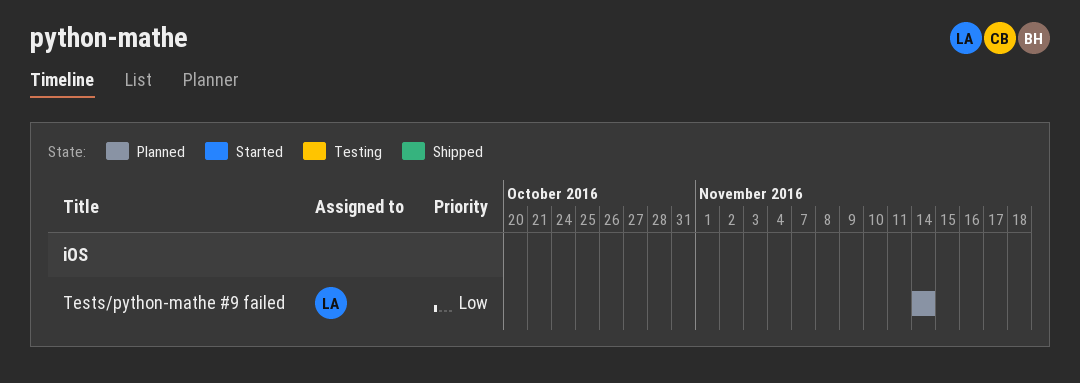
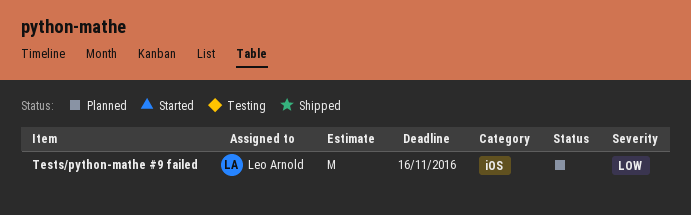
Tests/python-mathe #9 failed, due: Nov 14 -> Nov 16

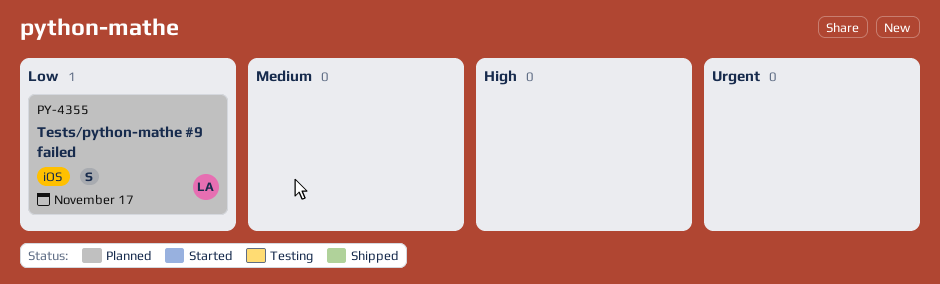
Tests/python-mathe #9 failed, estimate: M -> S
Tests/python-mathe #9 failed, due: Nov 16 -> Nov 17

